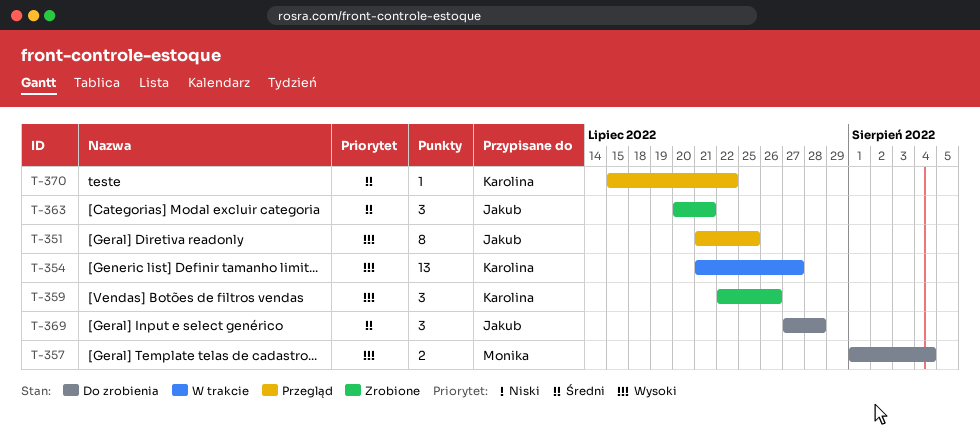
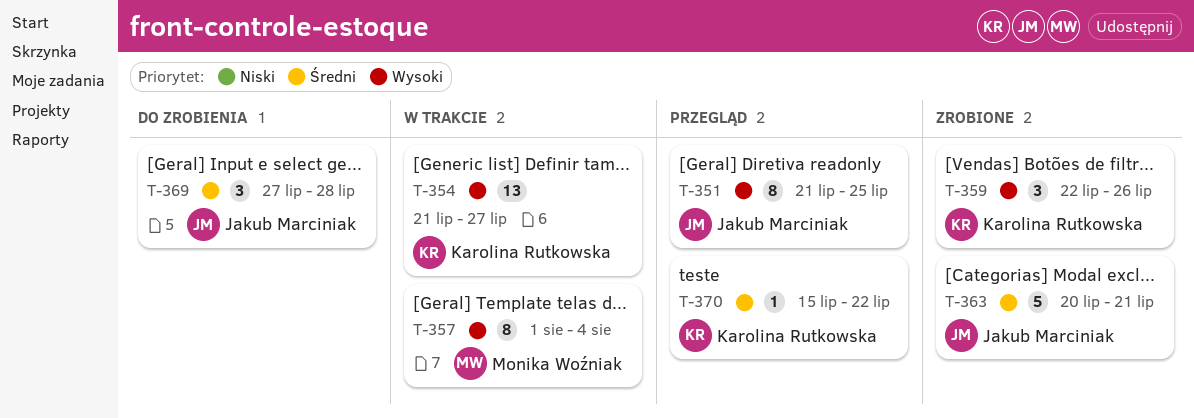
T-357, status: Do zrobienia -> W trakcie
T-357, estimate: 2 -> 8
T-363, estimate: 3 -> 5

